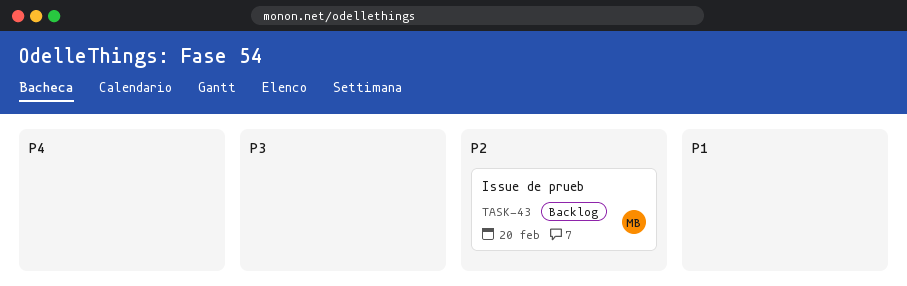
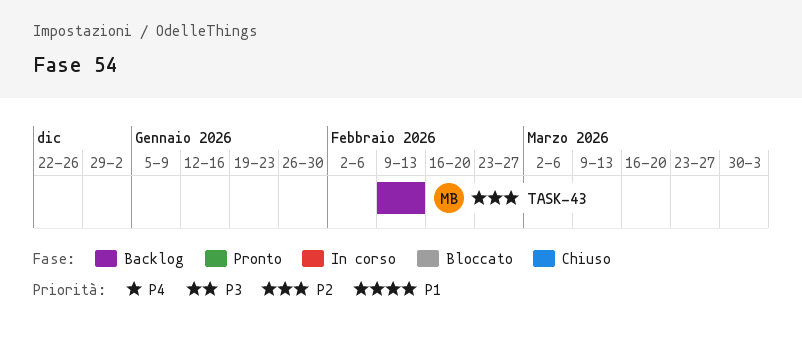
TASK-43, due: Feb 20 -> Feb 13

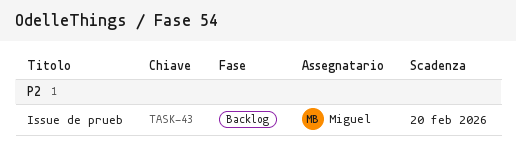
TASK-43, due: Feb 13 -> Feb 20

